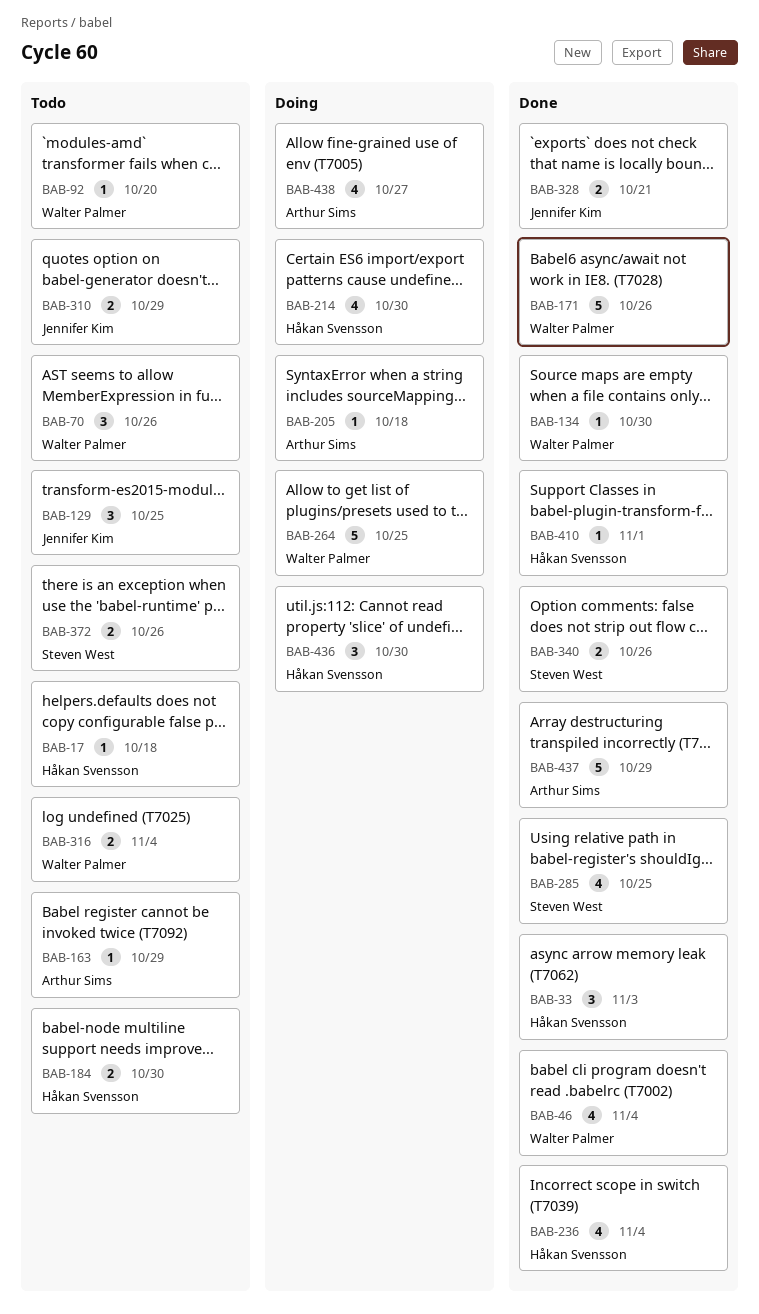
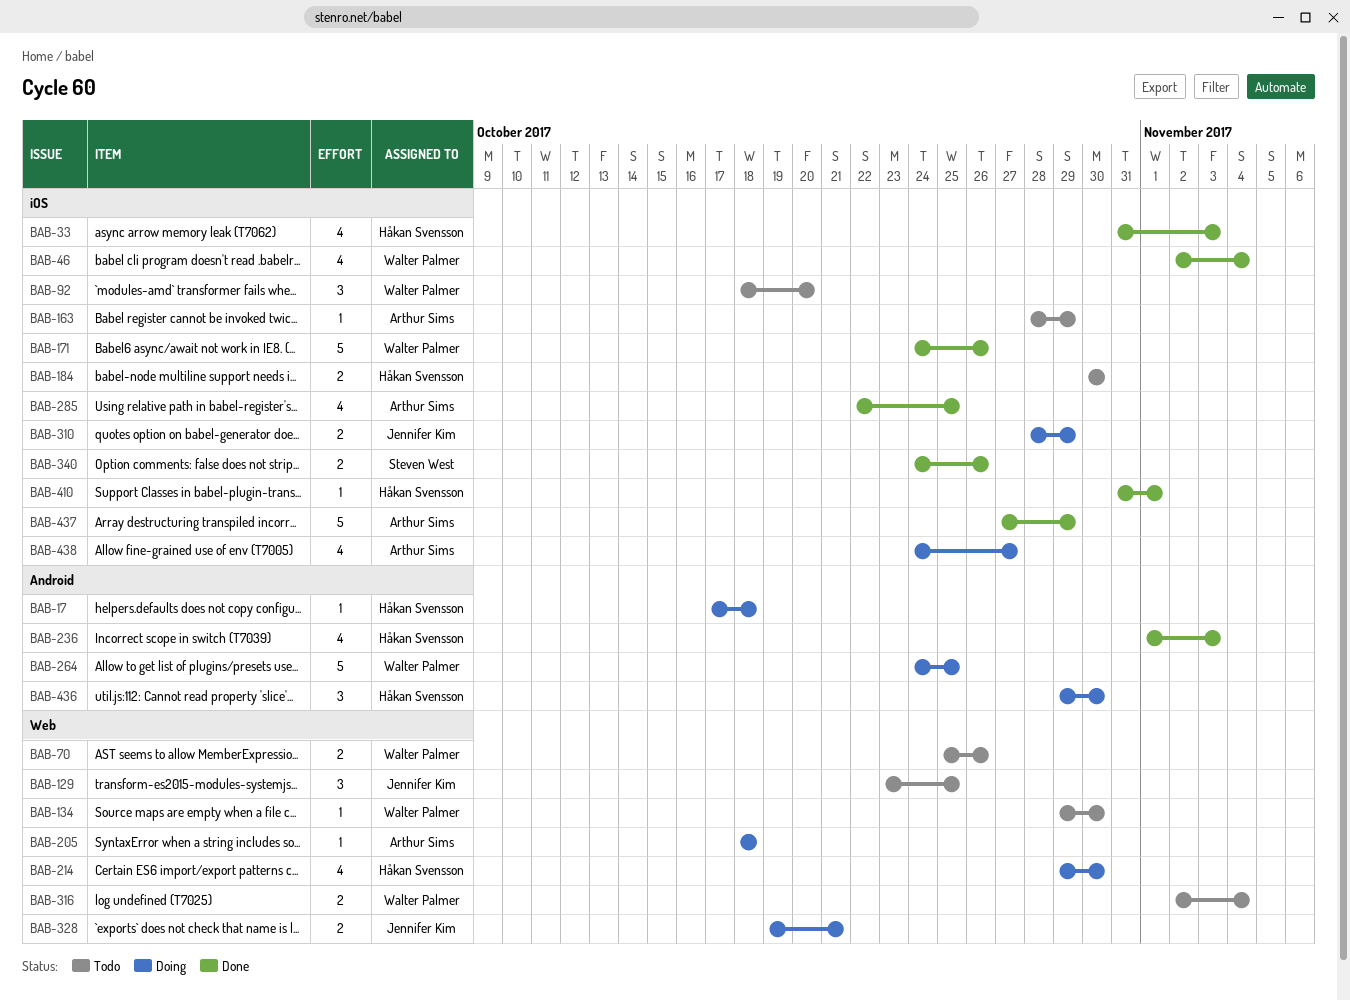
BAB-17, status: Todo -> Doing
BAB-33, estimate: 3 -> 4
BAB-70, estimate: 3 -> 2
BAB-92, estimate: 1 -> 3
BAB-134, status: Done -> Todo
BAB-236, due: Nov 4 -> Nov 3
BAB-285, owner: Steven West -> Arthur Sims
BAB-310, status: Todo -> Doing
BAB-328, status: Done -> Doing
BAB-372: present -> none

